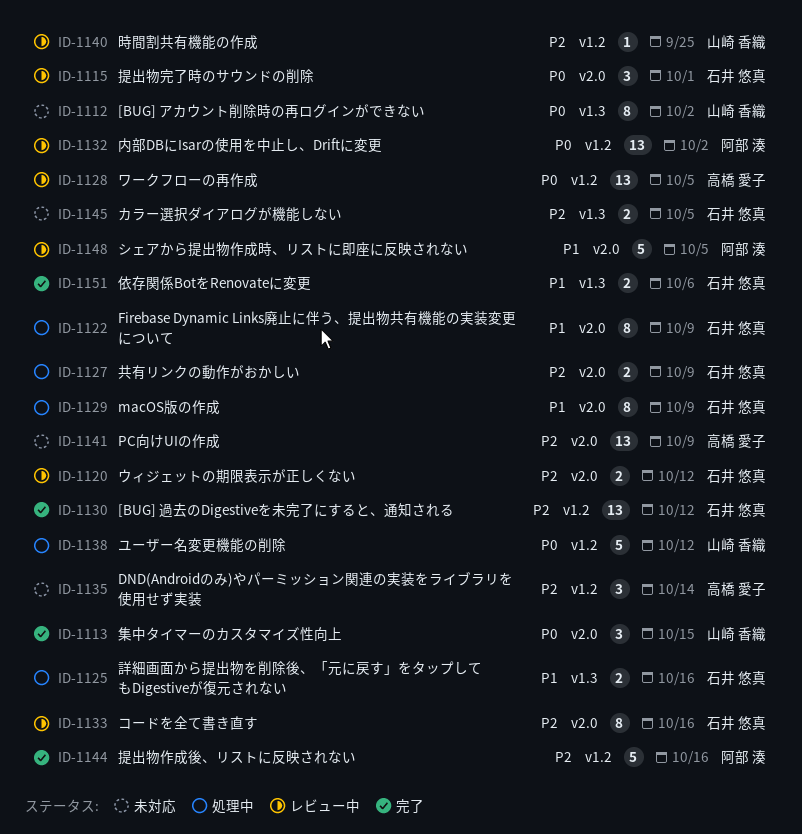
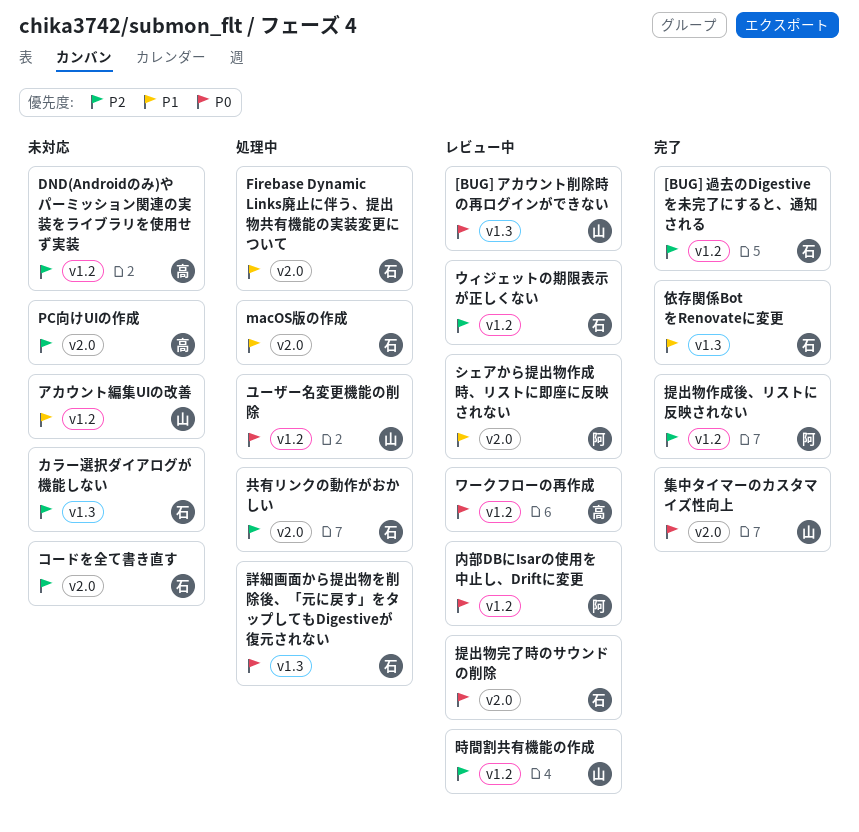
[BUG] アカウント削除時の再ログインができない, status: 未対応 -> レビュー中
アカウント編集UIの改善: none -> present
ウィジェットの期限表示が正しくない, label: v2.0 -> v1.2
コードを全て書き直す, status: レビュー中 -> 未対応
詳細画面から提出物を削除後、「元に戻す」をタップしてもDigestiveが復元されない, priority: P1 -> P0

